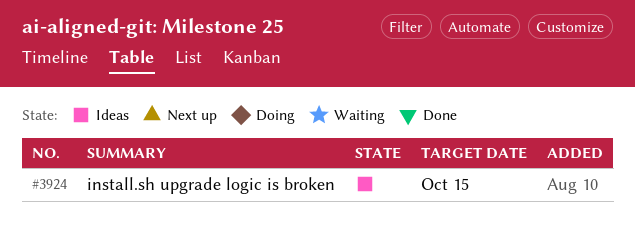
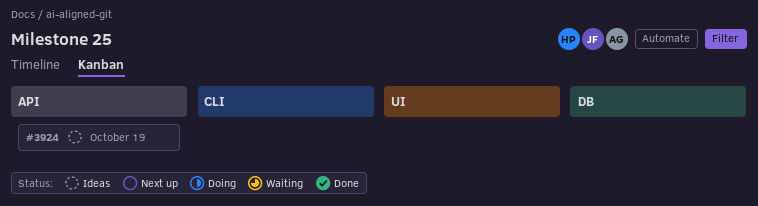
#3924, due: Oct 15 -> Oct 19

